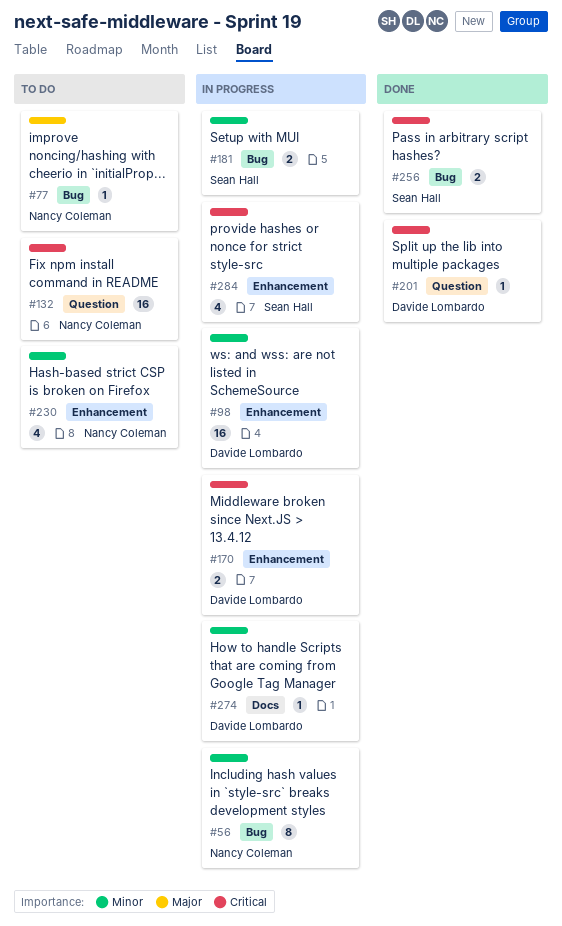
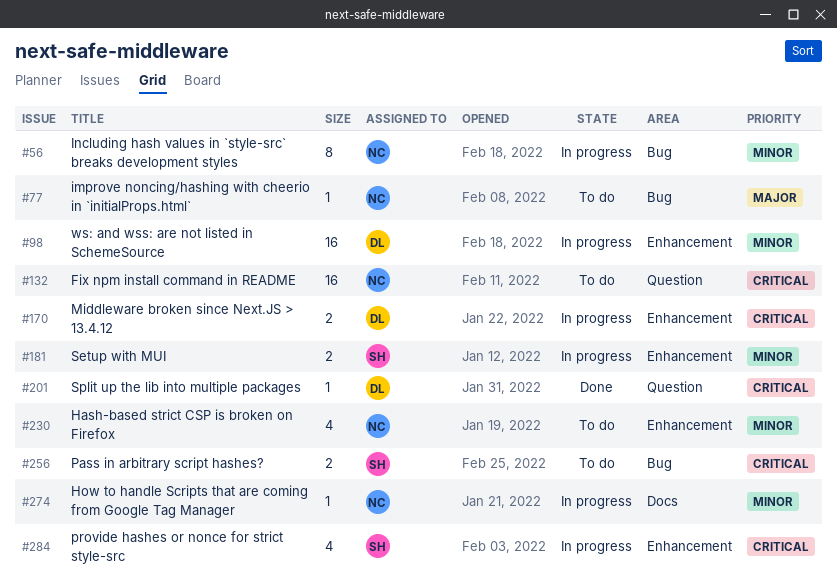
#181, label: Bug -> Enhancement
#256, status: Done -> To do
#274, owner: Davide Lombardo -> Nancy Coleman

